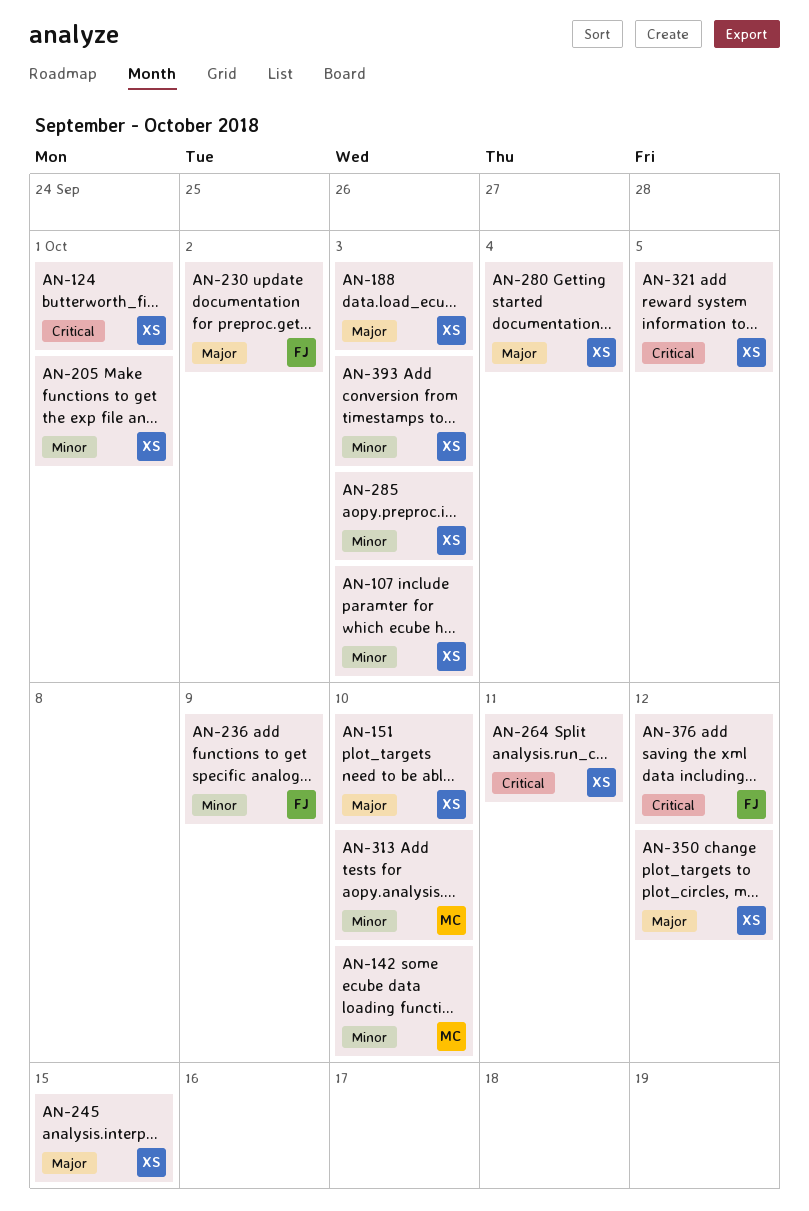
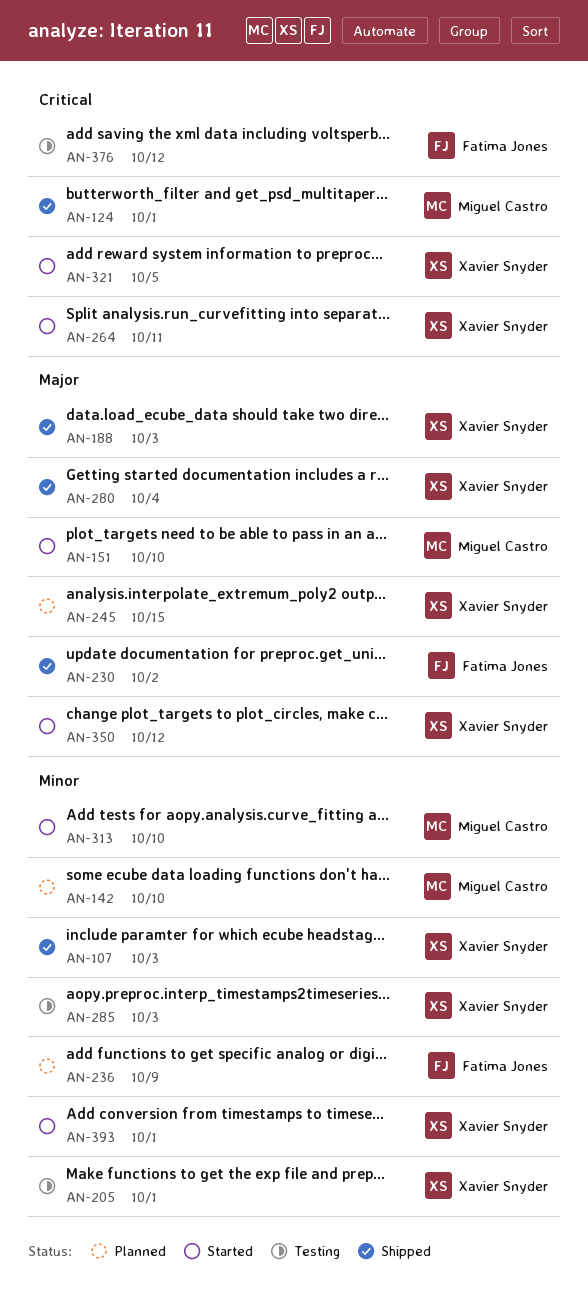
AN-124, owner: Xavier Snyder -> Miguel Castro
AN-151, owner: Xavier Snyder -> Miguel Castro
AN-393, due: Oct 3 -> Oct 1

